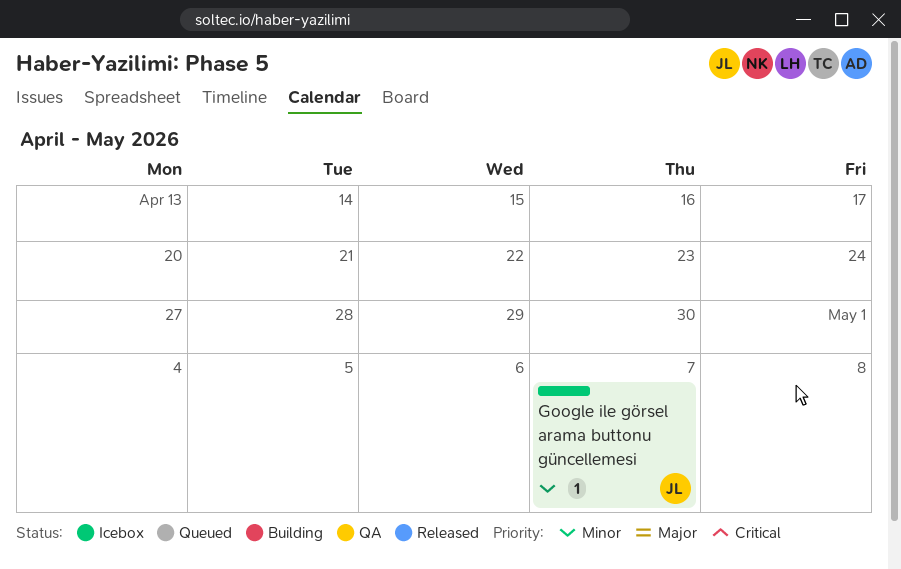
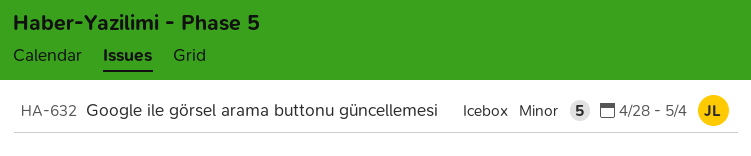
Google ile görsel arama buttonu güncellemesi, estimate: 1 -> 5
Google ile görsel arama buttonu güncellemesi, due: May 7 -> May 4

